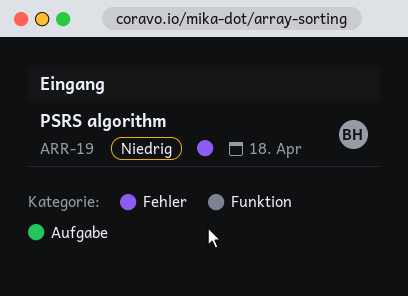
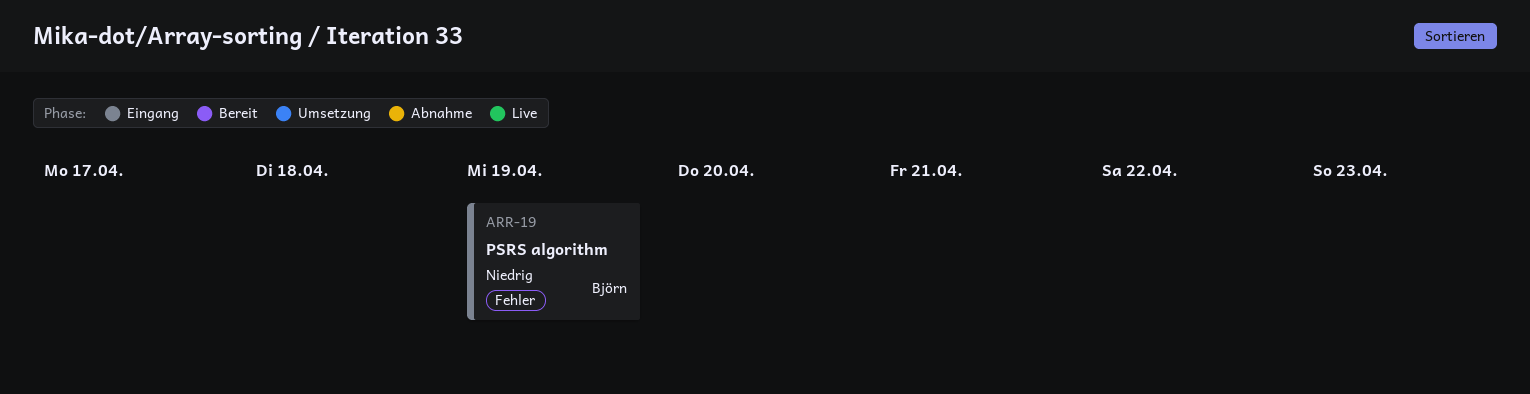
ARR-19, due: Apr 18 -> Apr 19

